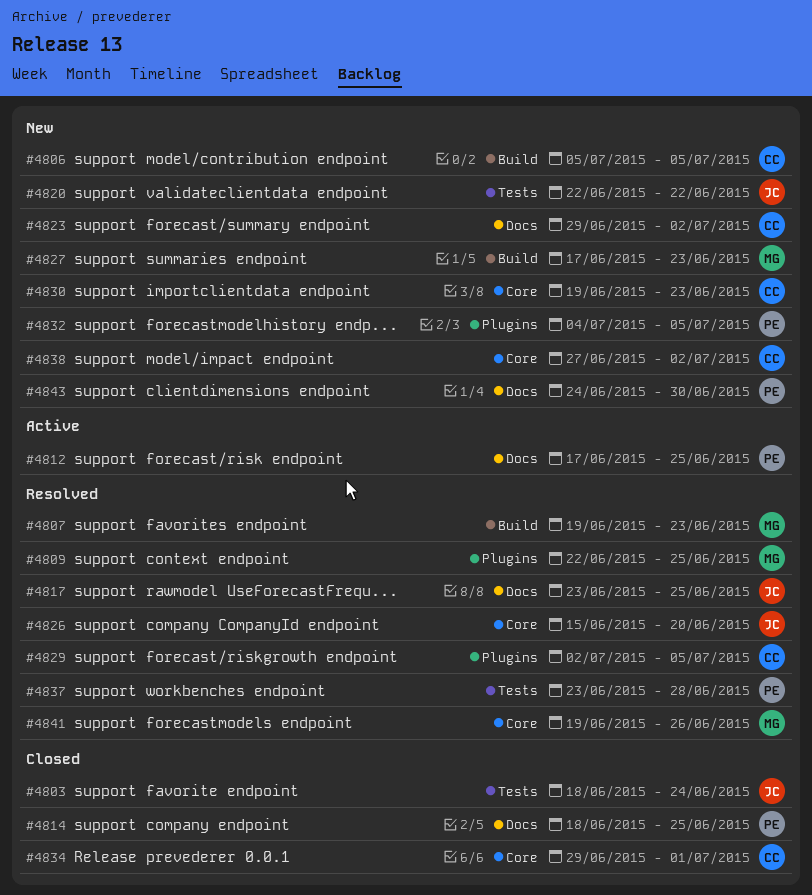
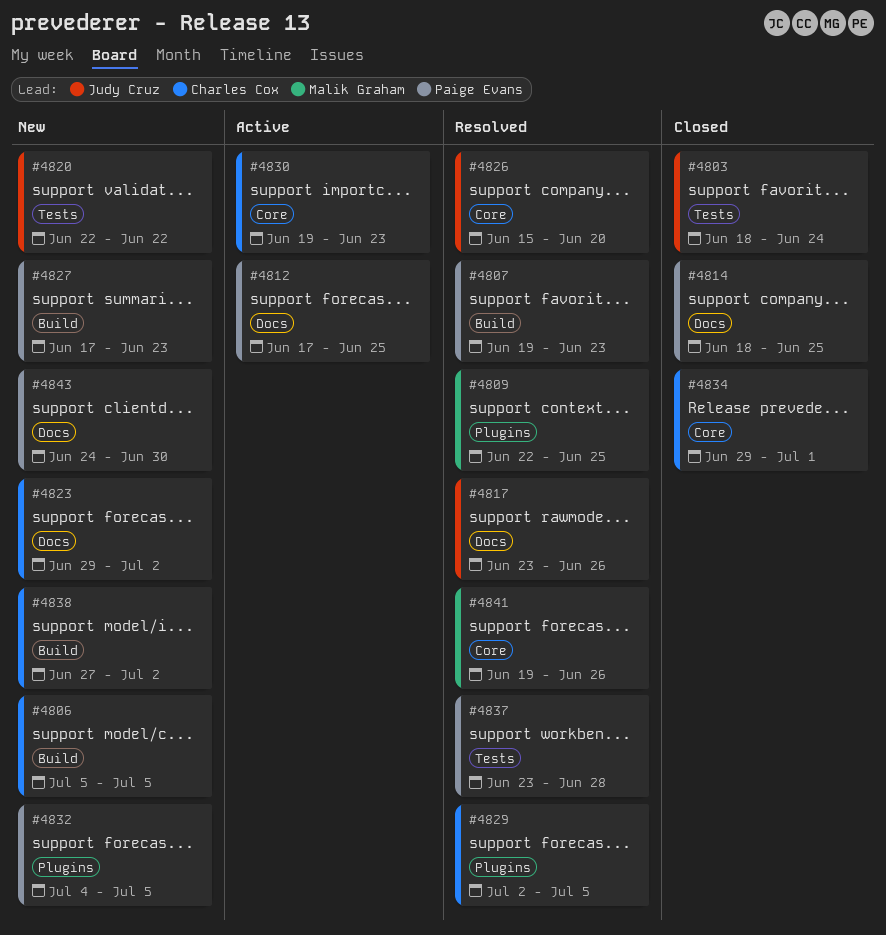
#4807, owner: Malik Graham -> Paige Evans
#4817, due: Jun 25 -> Jun 26
#4827, owner: Malik Graham -> Paige Evans
#4830, status: New -> Active
#4838, label: Core -> Build

